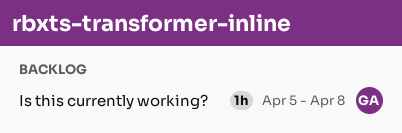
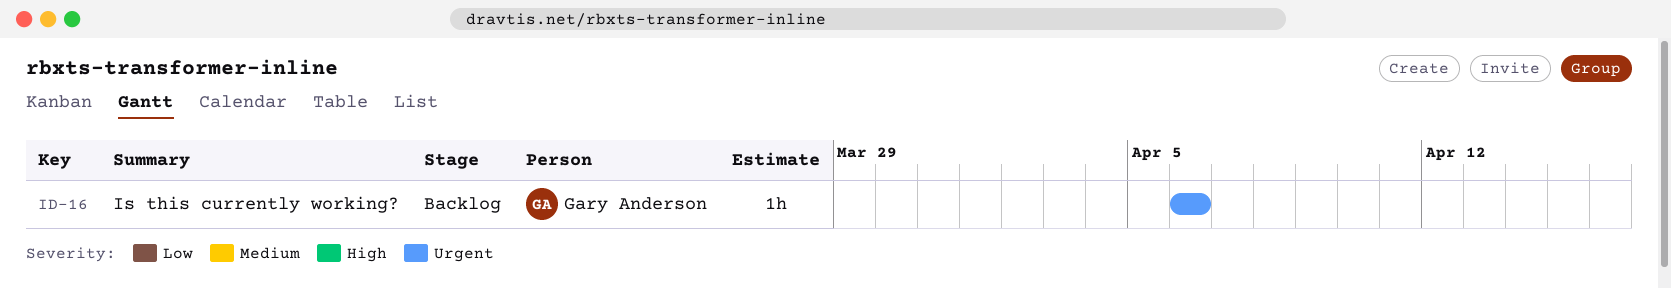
Is this currently working?, start: Apr 5 -> Apr 6
Is this currently working?, due: Apr 8 -> Apr 6

